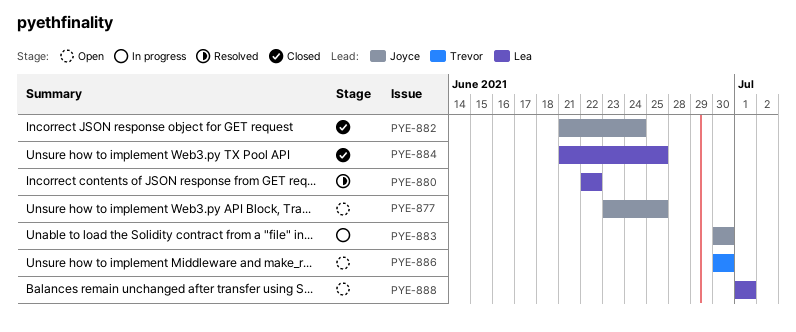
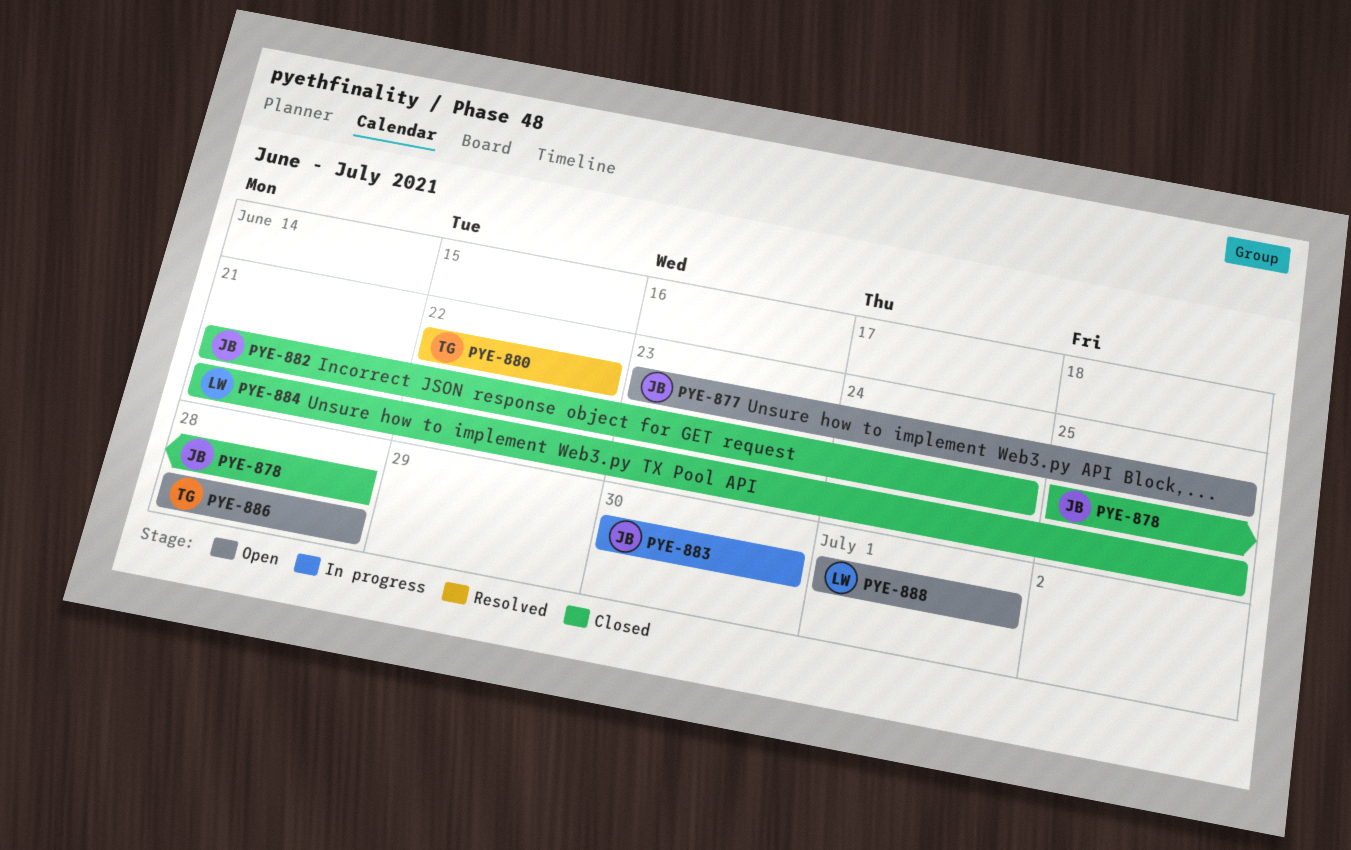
PYE-878: none -> present
PYE-880, owner: Lea -> Trevor
PYE-886, start: Jun 30 -> Jun 28
PYE-886, due: Jun 30 -> Jun 28

